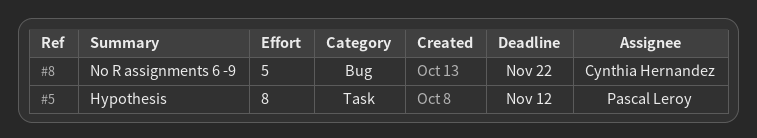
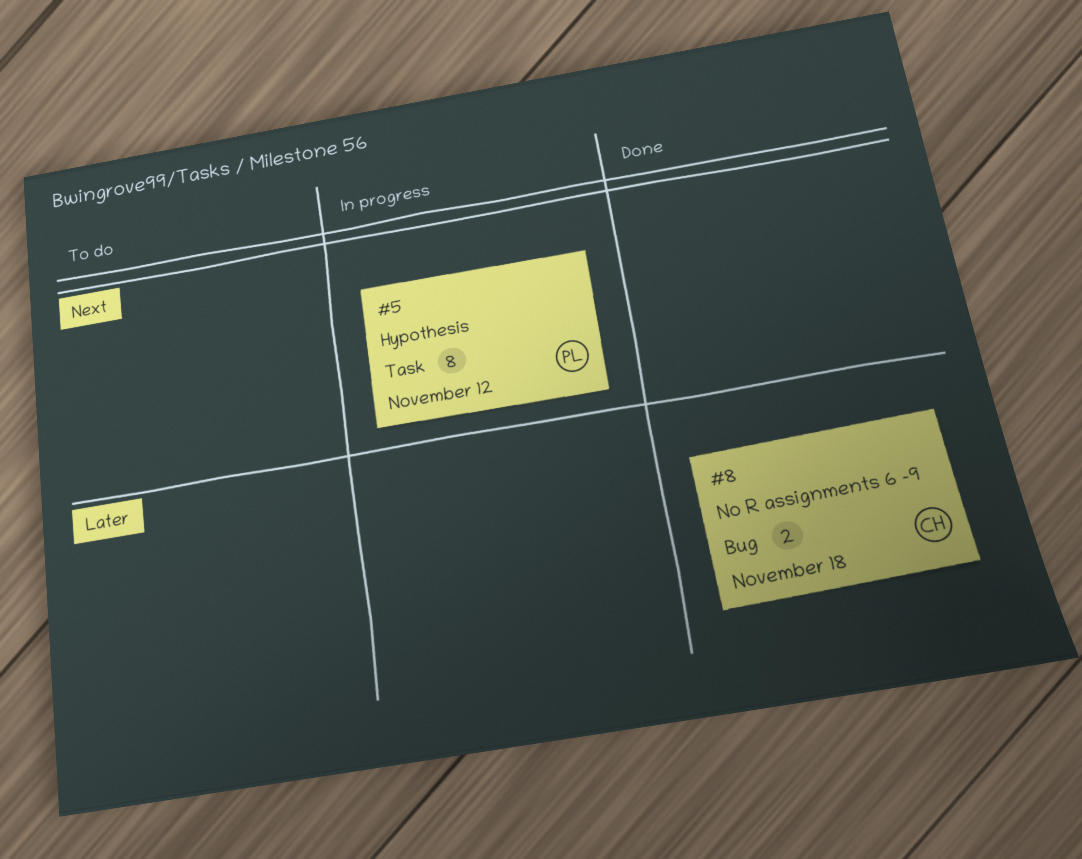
#8, estimate: 5 -> 2
#8, due: Nov 22 -> Nov 18

